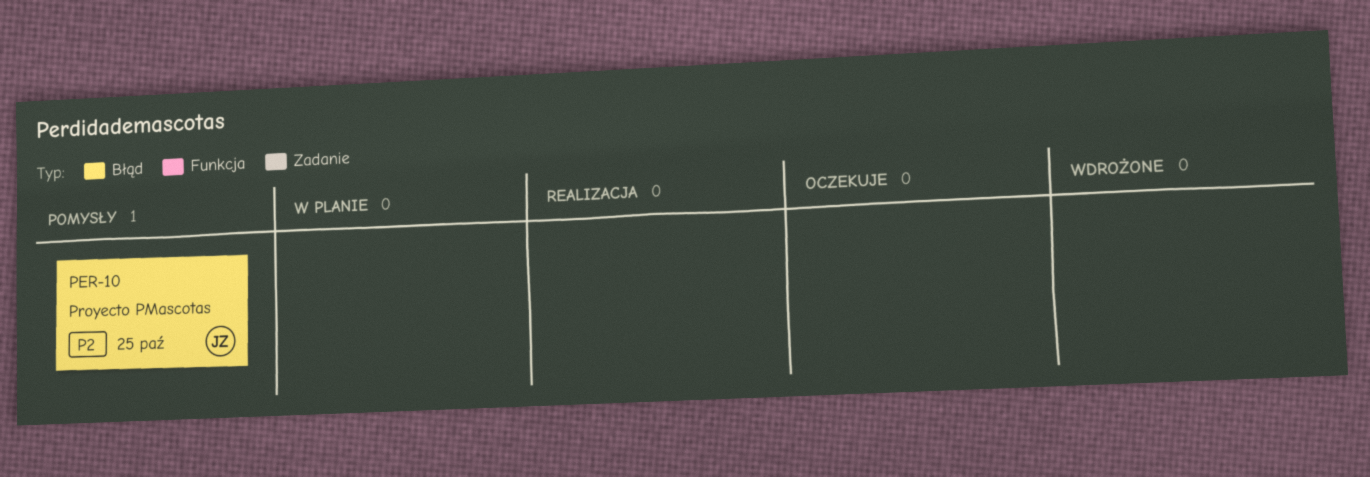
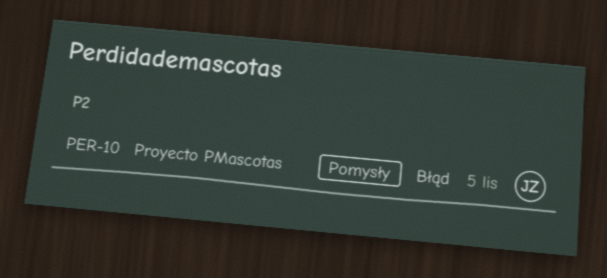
PER-10, due: Oct 25 -> Nov 5

